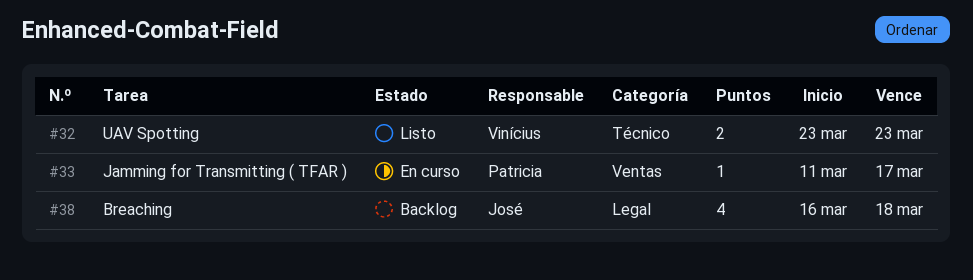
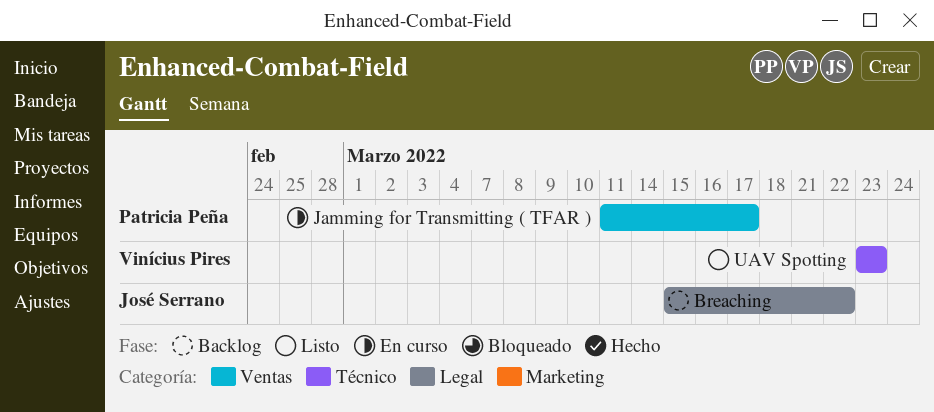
Breaching, start: Mar 16 -> Mar 15
Breaching, due: Mar 18 -> Mar 22

